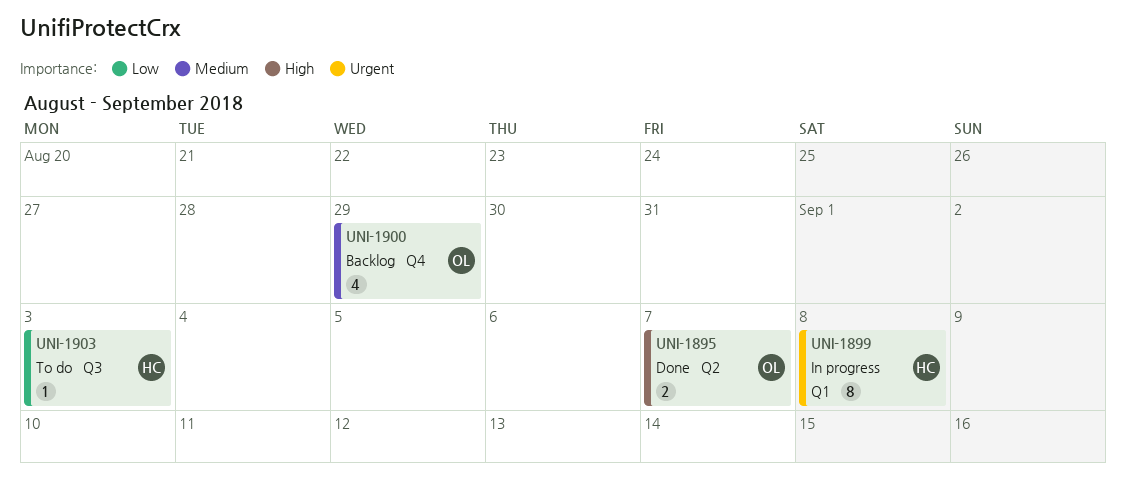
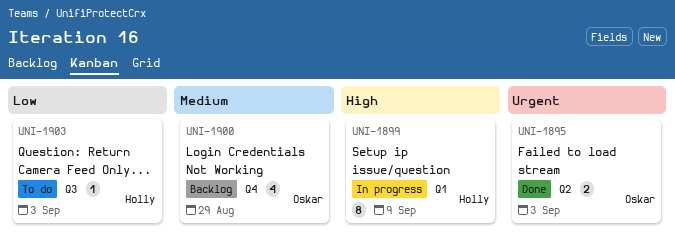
UNI-1895, priority: High -> Urgent
UNI-1895, due: Sep 7 -> Sep 3
UNI-1899, priority: Urgent -> High
UNI-1899, due: Sep 8 -> Sep 9

